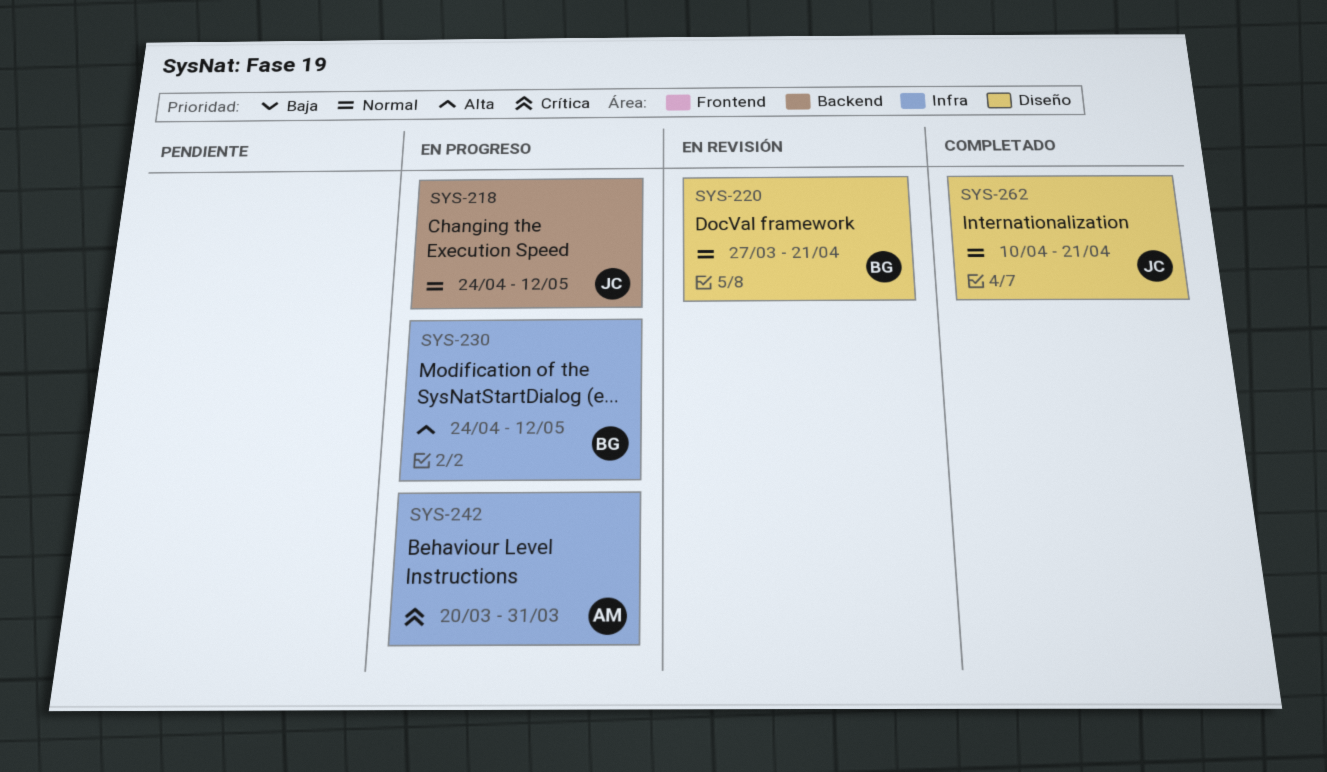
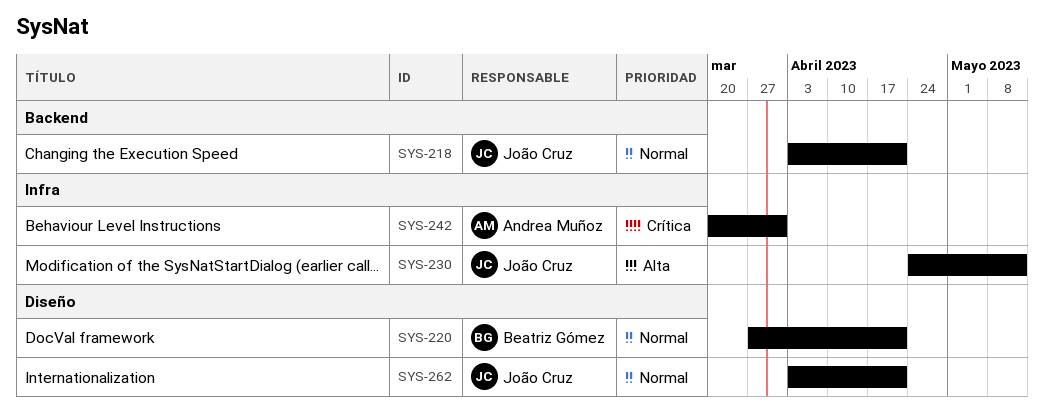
SYS-218, start: Apr 24 -> Apr 3
SYS-218, due: May 12 -> Apr 21
SYS-230, owner: Beatriz Gómez -> João Cruz
SYS-262, start: Apr 10 -> Apr 3

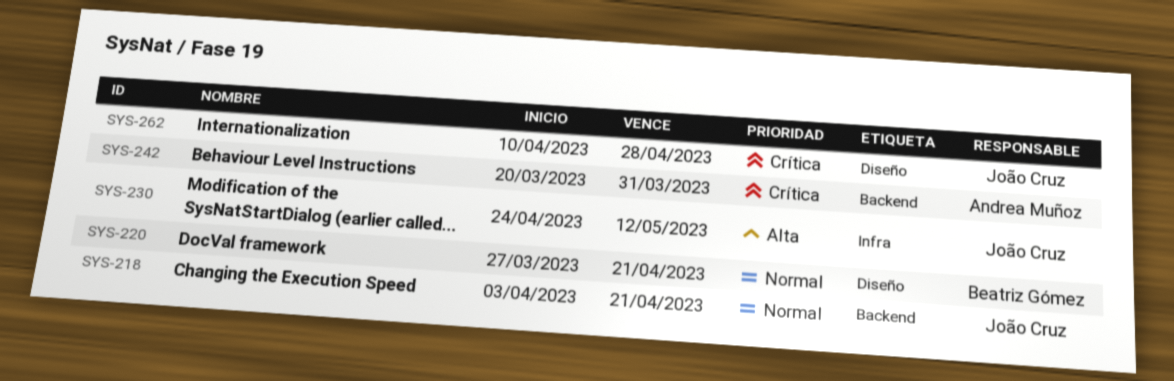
SYS-242, label: Infra -> Backend
SYS-262, priority: Normal -> Crítica
SYS-262, start: Apr 3 -> Apr 10
SYS-262, due: Apr 21 -> Apr 28

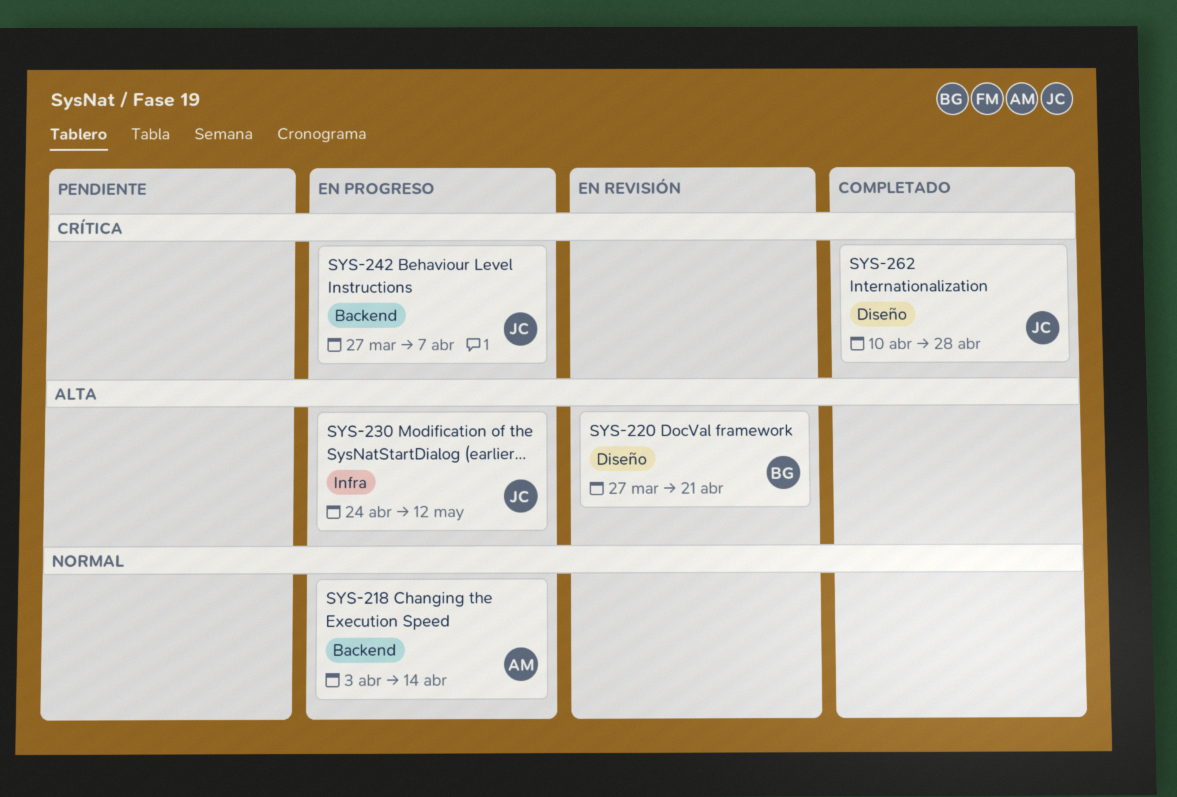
SYS-218, owner: João Cruz -> Andrea Muñoz
SYS-218, due: Apr 21 -> Apr 14
SYS-220, priority: Normal -> Alta
SYS-242, owner: Andrea Muñoz -> João Cruz
SYS-242, start: Mar 20 -> Mar 27
SYS-242, due: Mar 31 -> Apr 7

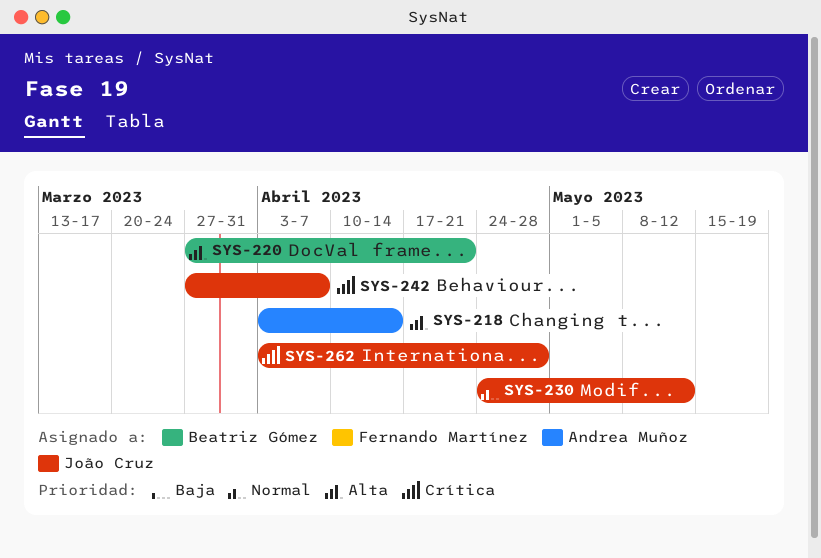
SYS-218, priority: Normal -> Alta
SYS-230, priority: Alta -> Normal
SYS-262, start: Apr 10 -> Apr 3

